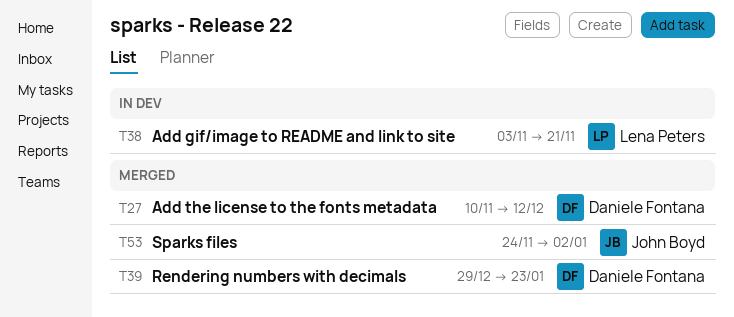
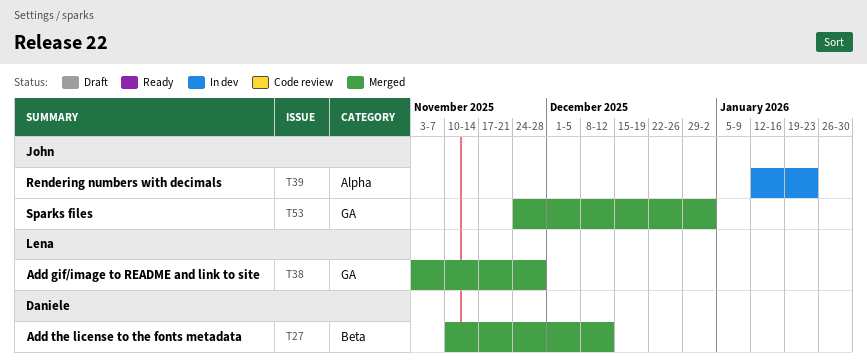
T38, status: In dev -> Merged
T38, due: Nov 21 -> Nov 28
T39, status: Merged -> In dev
T39, owner: Daniele Fontana -> John Boyd
T39, start: Dec 29 -> Jan 12

